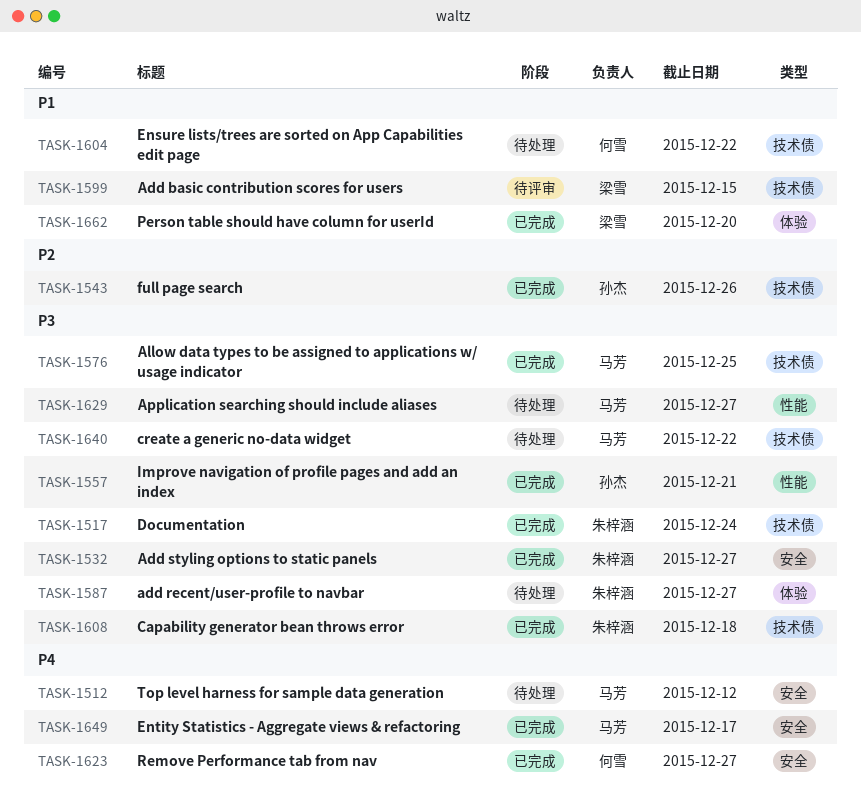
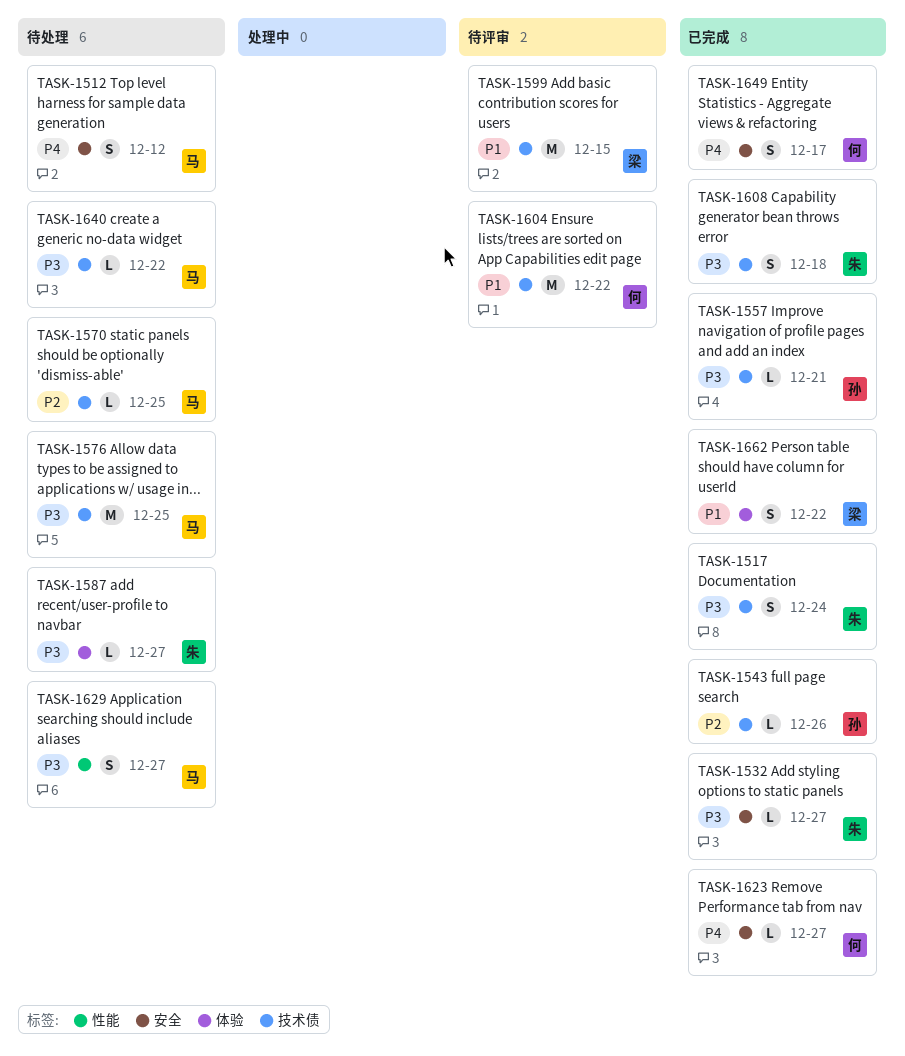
TASK-1557, label: 性能 -> 技术债
TASK-1570: none -> present
TASK-1576, status: 已完成 -> 待处理
TASK-1604, status: 待处理 -> 待评审
TASK-1649, owner: 马芳 -> 何雪
TASK-1662, due: Dec 20 -> Dec 22

